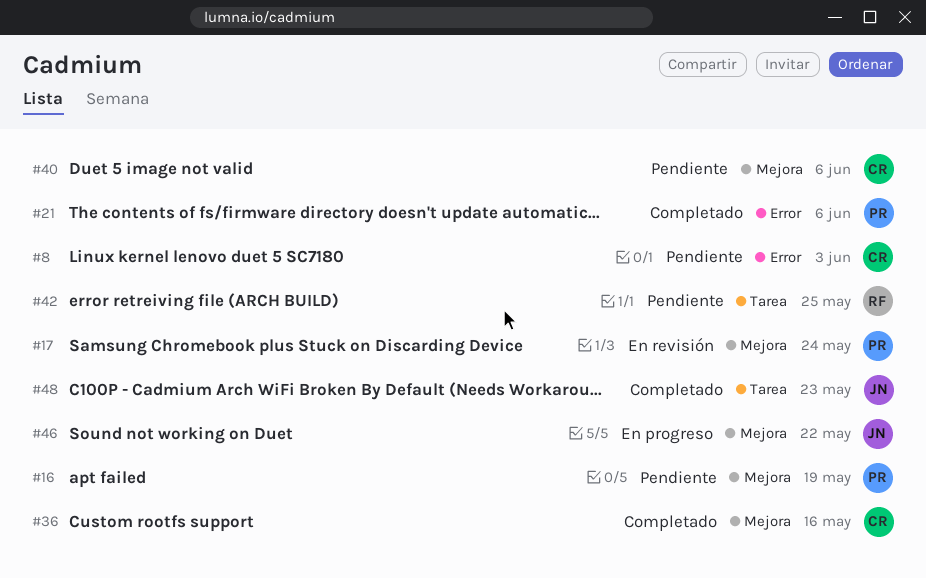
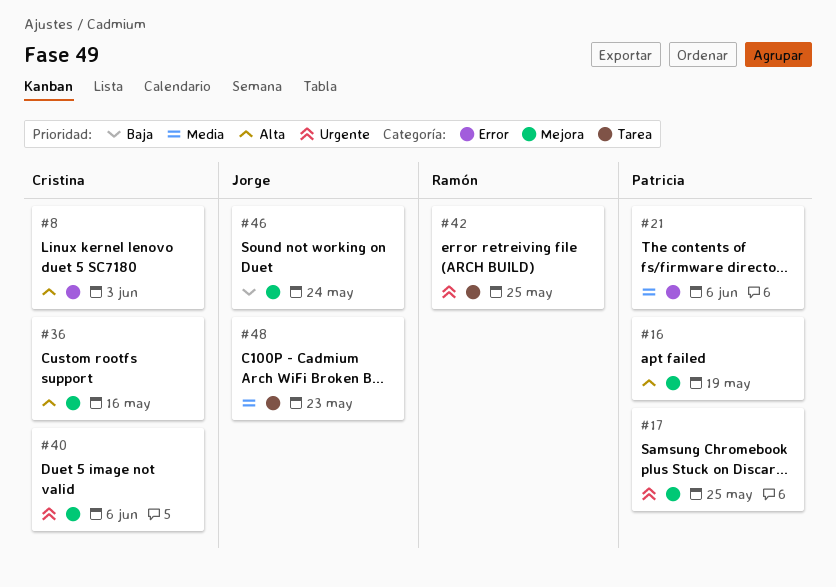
#17, due: May 24 -> May 25
#46, due: May 22 -> May 24

